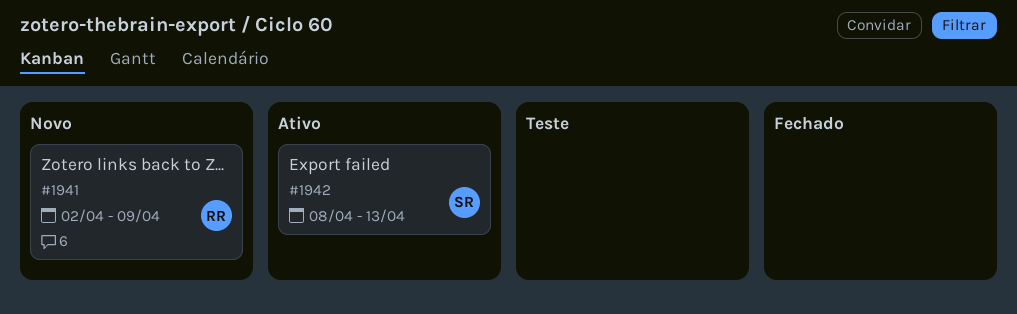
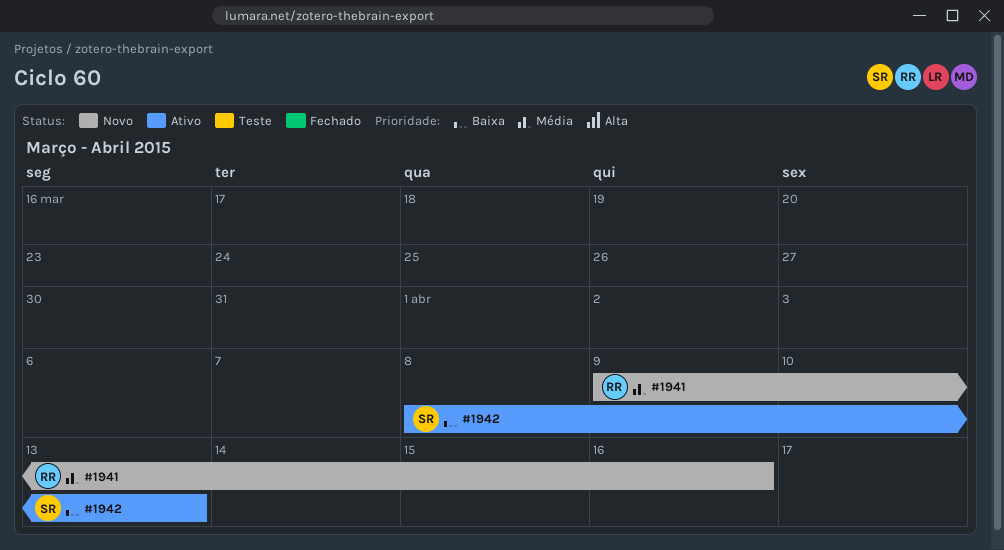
#1941, start: Apr 2 -> Apr 9
#1941, due: Apr 9 -> Apr 16

